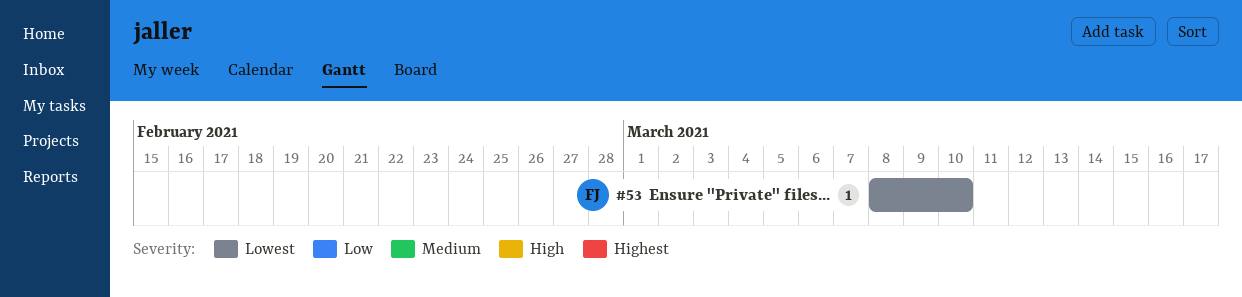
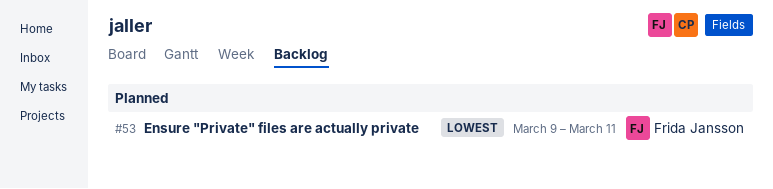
#53, start: Mar 8 -> Mar 9
#53, due: Mar 10 -> Mar 11

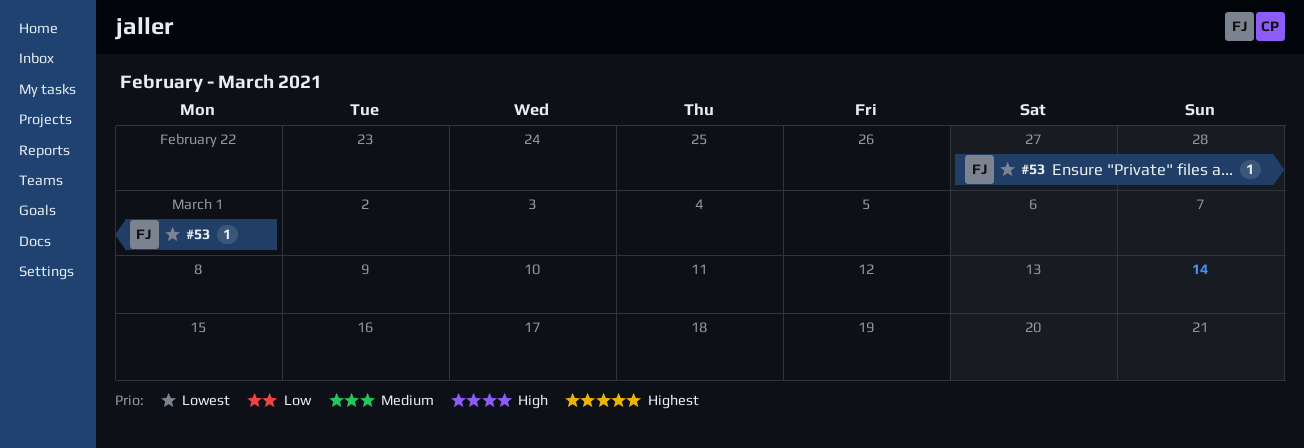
#53, start: Mar 9 -> Feb 27
#53, due: Mar 11 -> Mar 1

